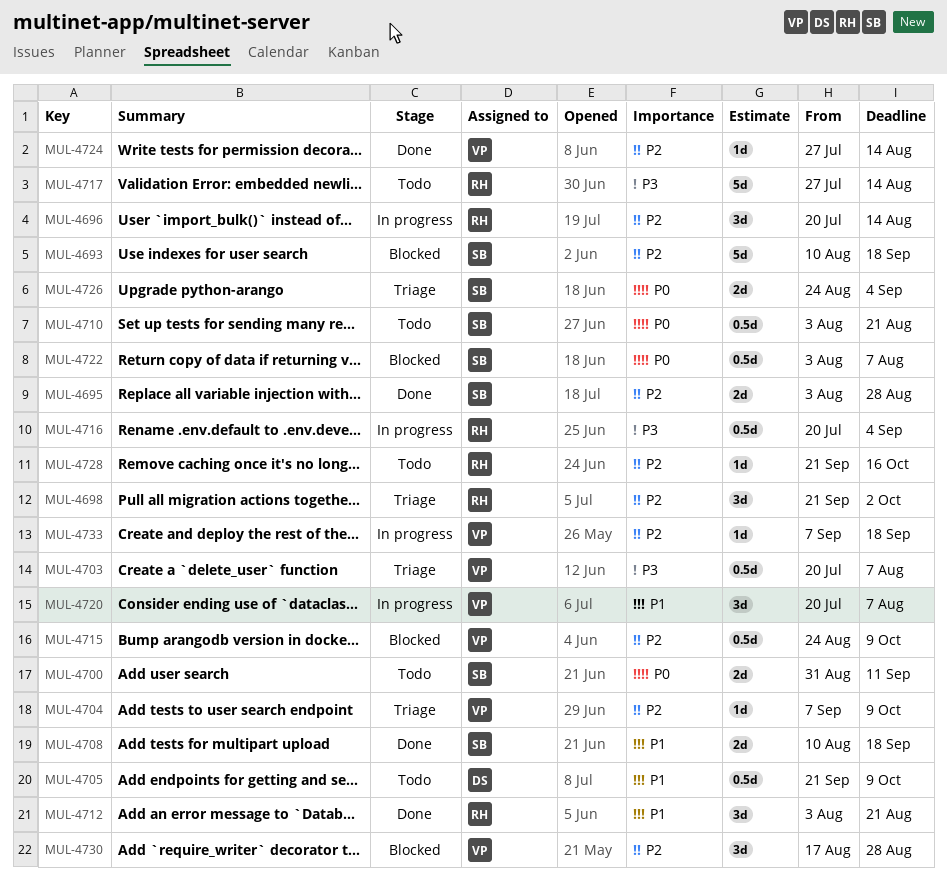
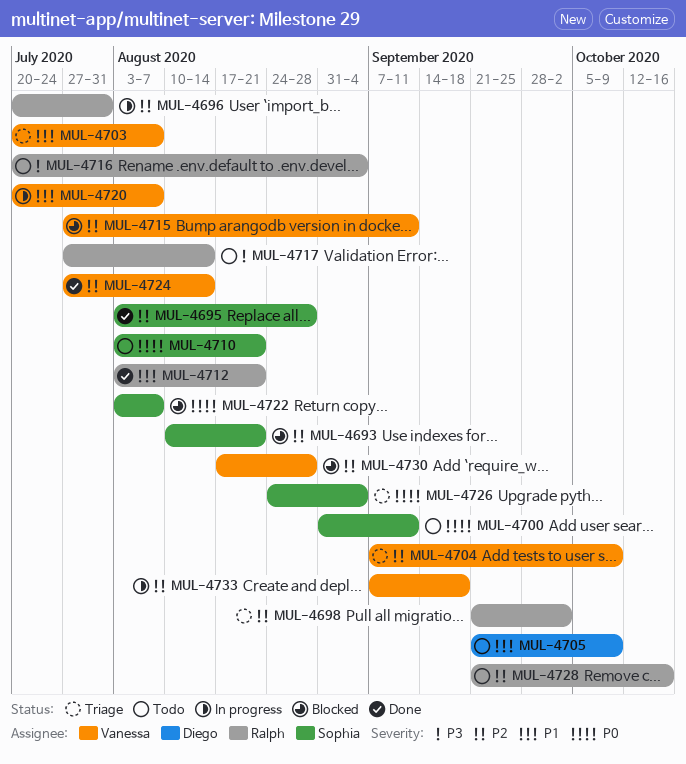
MUL-4693, due: Sep 18 -> Aug 21
MUL-4696, due: Aug 14 -> Jul 31
MUL-4703, priority: P3 -> P1
MUL-4708: present -> none
MUL-4715, start: Aug 24 -> Jul 27
MUL-4715, due: Oct 9 -> Sep 11
MUL-4716, status: In progress -> Todo

